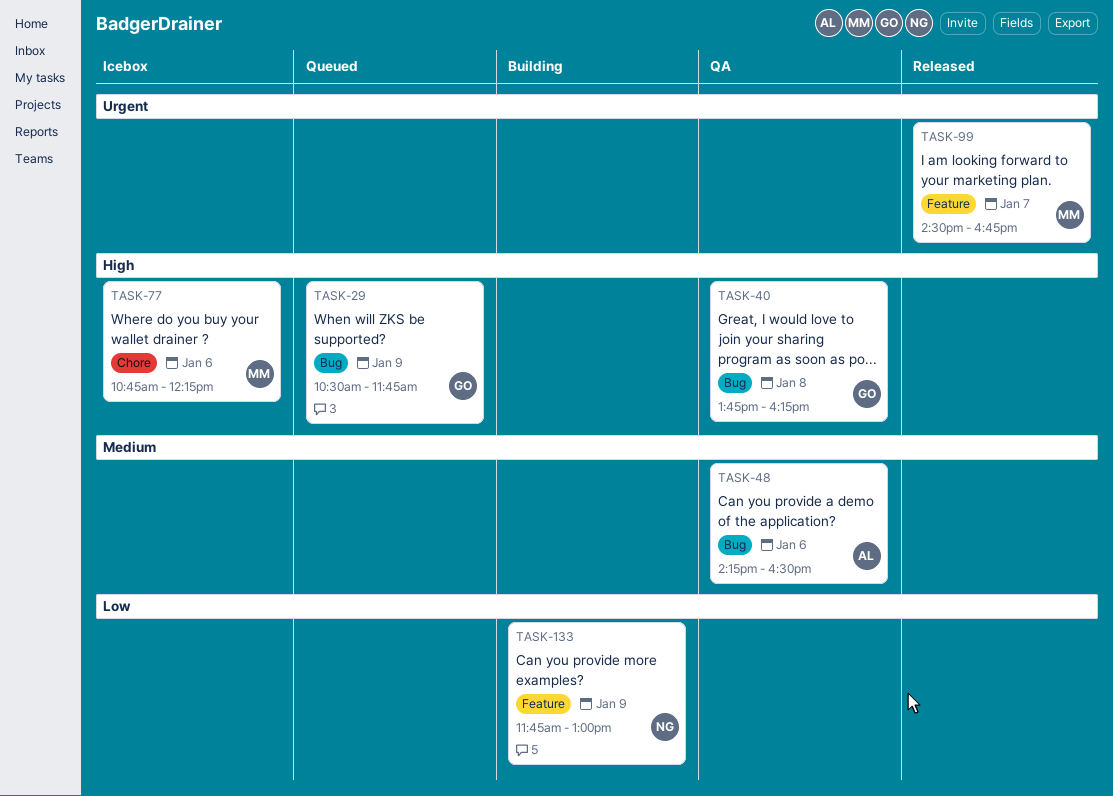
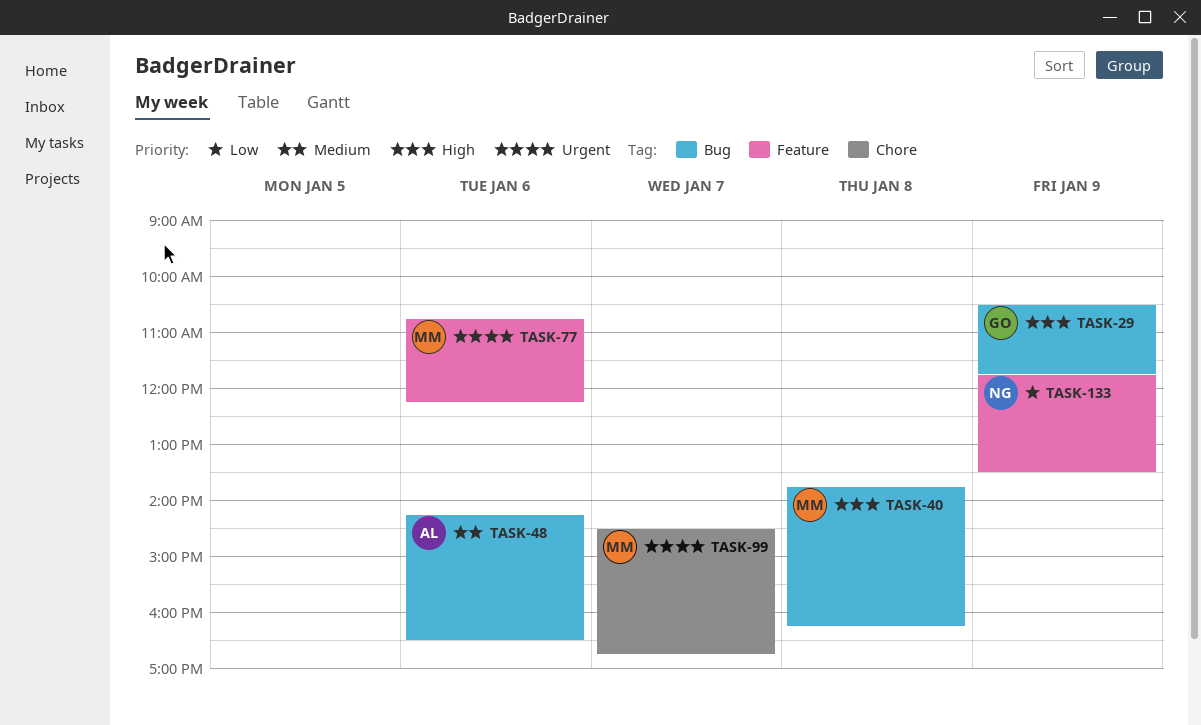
TASK-40, owner: GO -> MM
TASK-77, priority: High -> Urgent
TASK-77, label: Chore -> Feature
TASK-99, label: Feature -> Chore
TASK-133, ends: 13:00 -> 13:30

